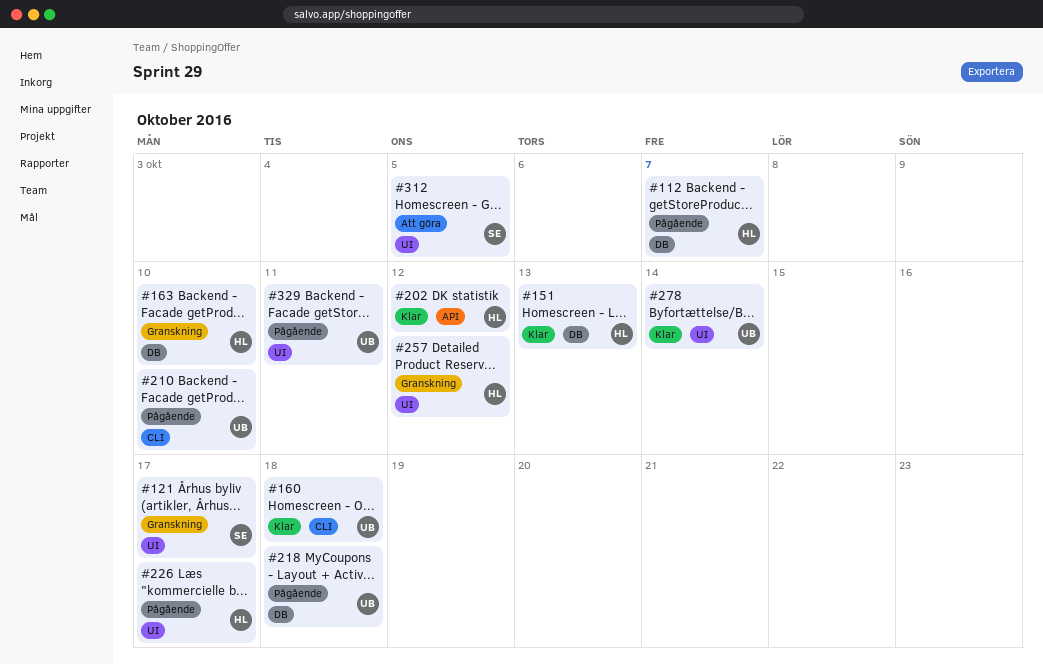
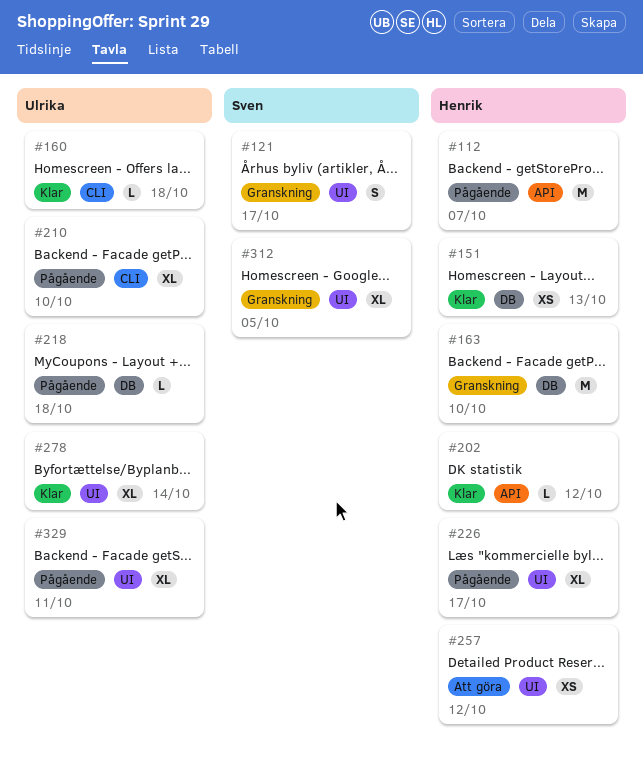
#112, label: DB -> API
#257, status: Granskning -> Att göra
#312, status: Att göra -> Granskning

